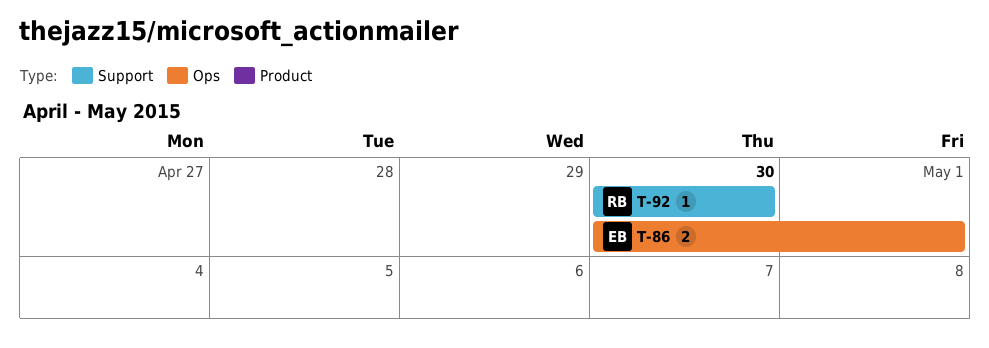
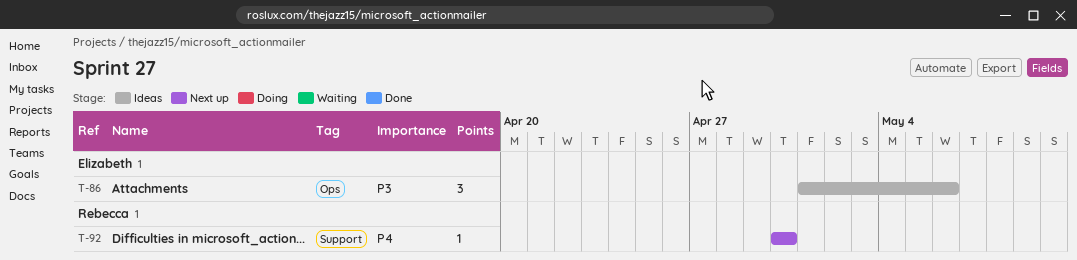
T-86, estimate: 2 -> 3
T-86, start: Apr 30 -> May 1
T-86, due: May 1 -> May 6

